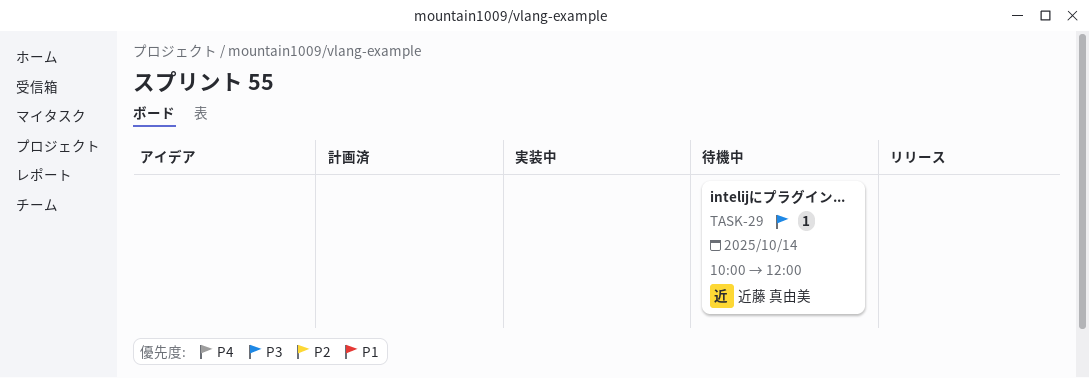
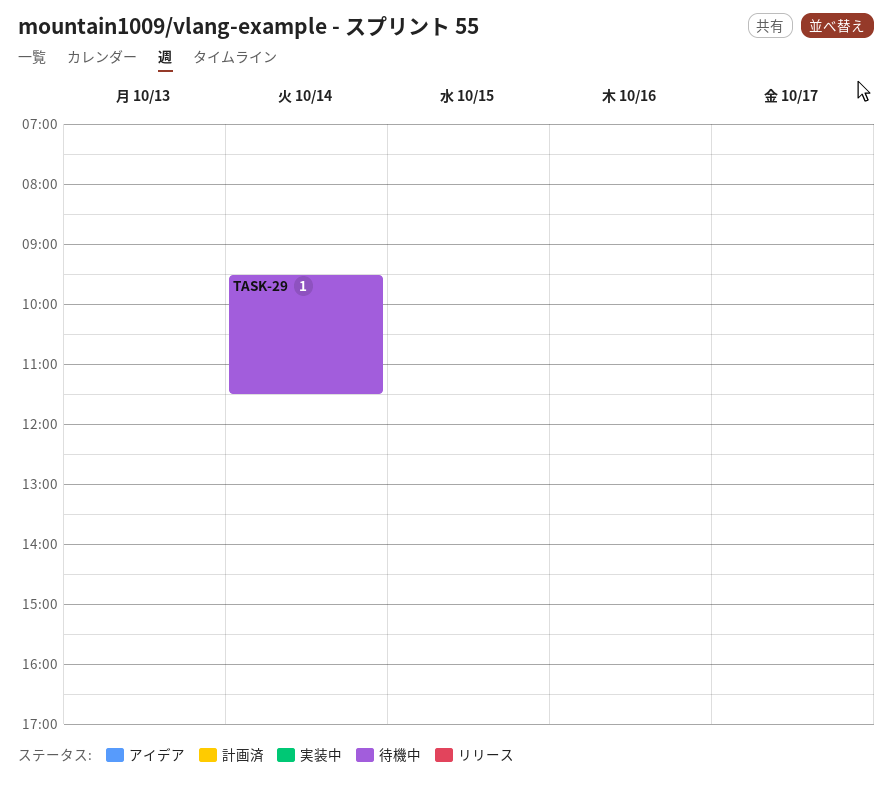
TASK-29, begins: 10:00 -> 09:30
TASK-29, ends: 12:00 -> 11:30

